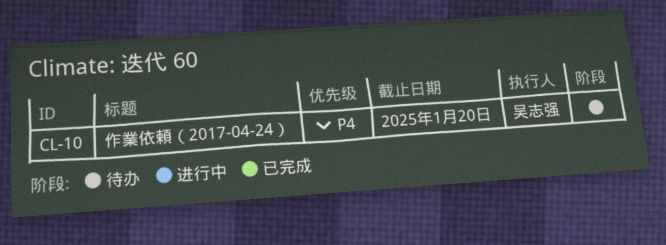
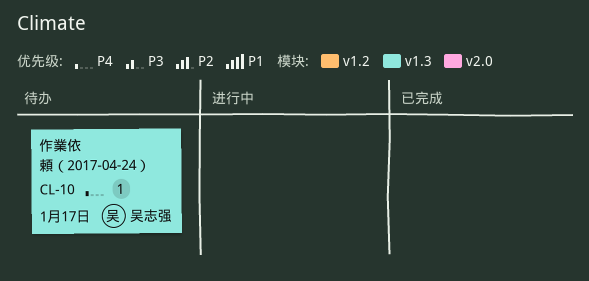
CL-10, due: Jan 20 -> Jan 17

